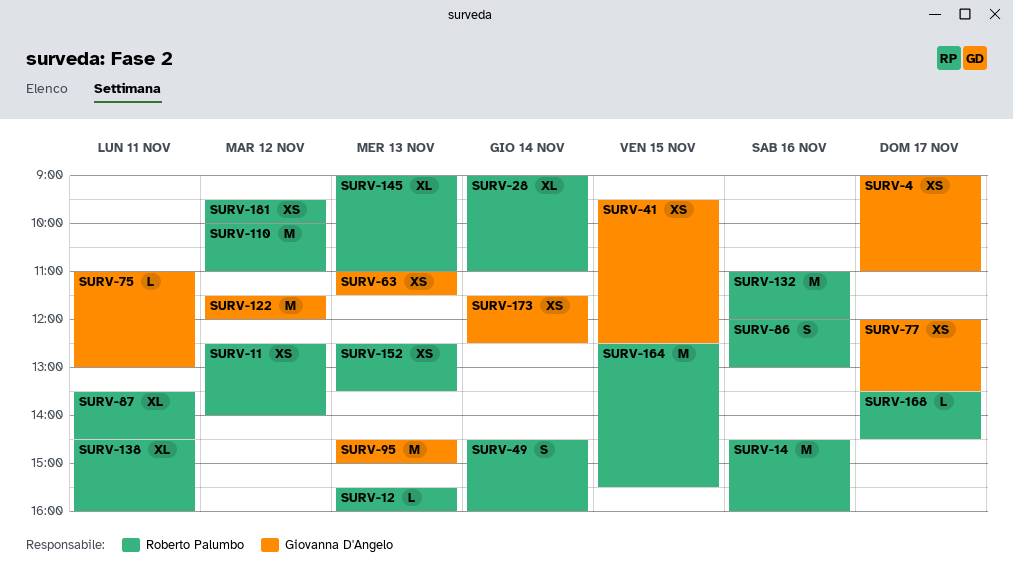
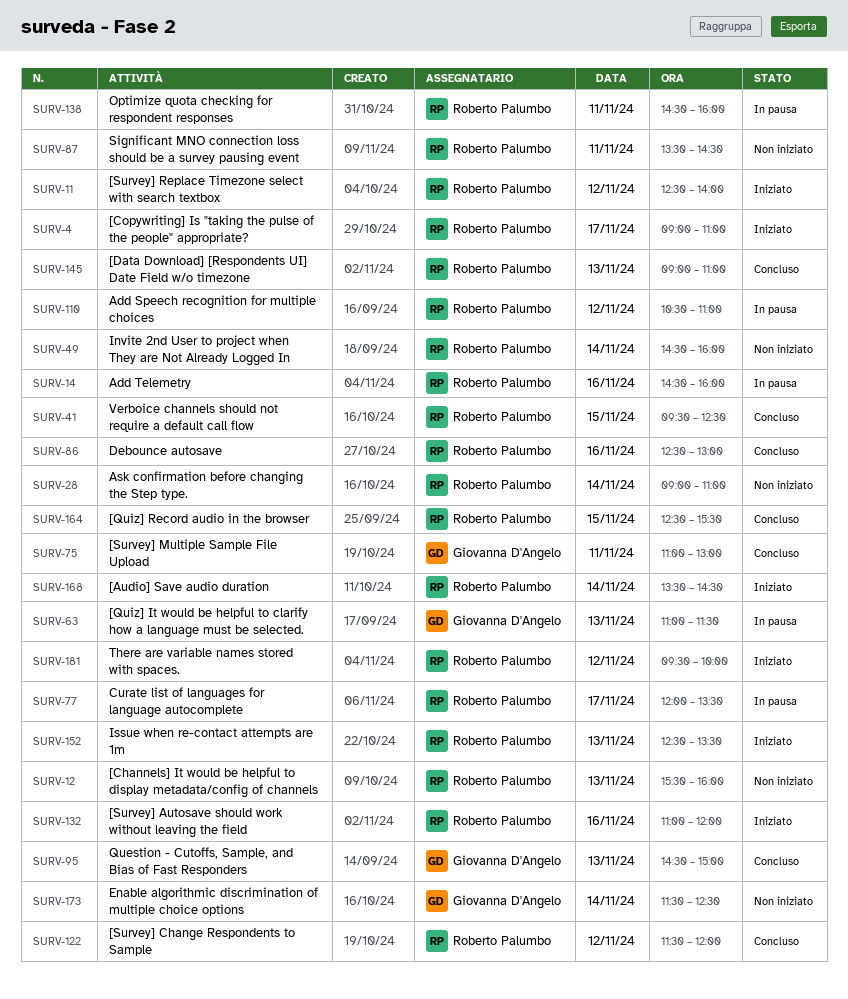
SURV-4, owner: Giovanna D'Angelo -> Roberto Palumbo
SURV-41, owner: Giovanna D'Angelo -> Roberto Palumbo
SURV-77, owner: Giovanna D'Angelo -> Roberto Palumbo
SURV-86, begins: 12:00 -> 12:30
SURV-110, begins: 10:00 -> 10:30
SURV-122, owner: Giovanna D'Angelo -> Roberto Palumbo
SURV-168, day: Nov 17 -> Nov 14

